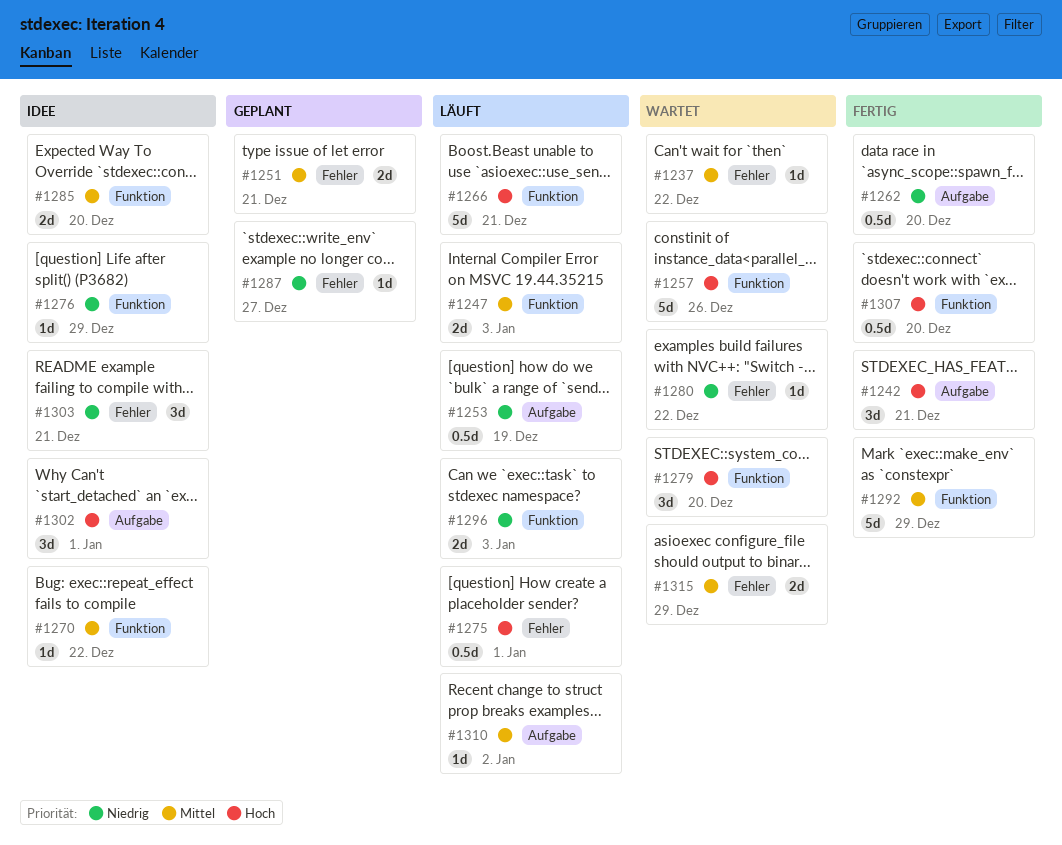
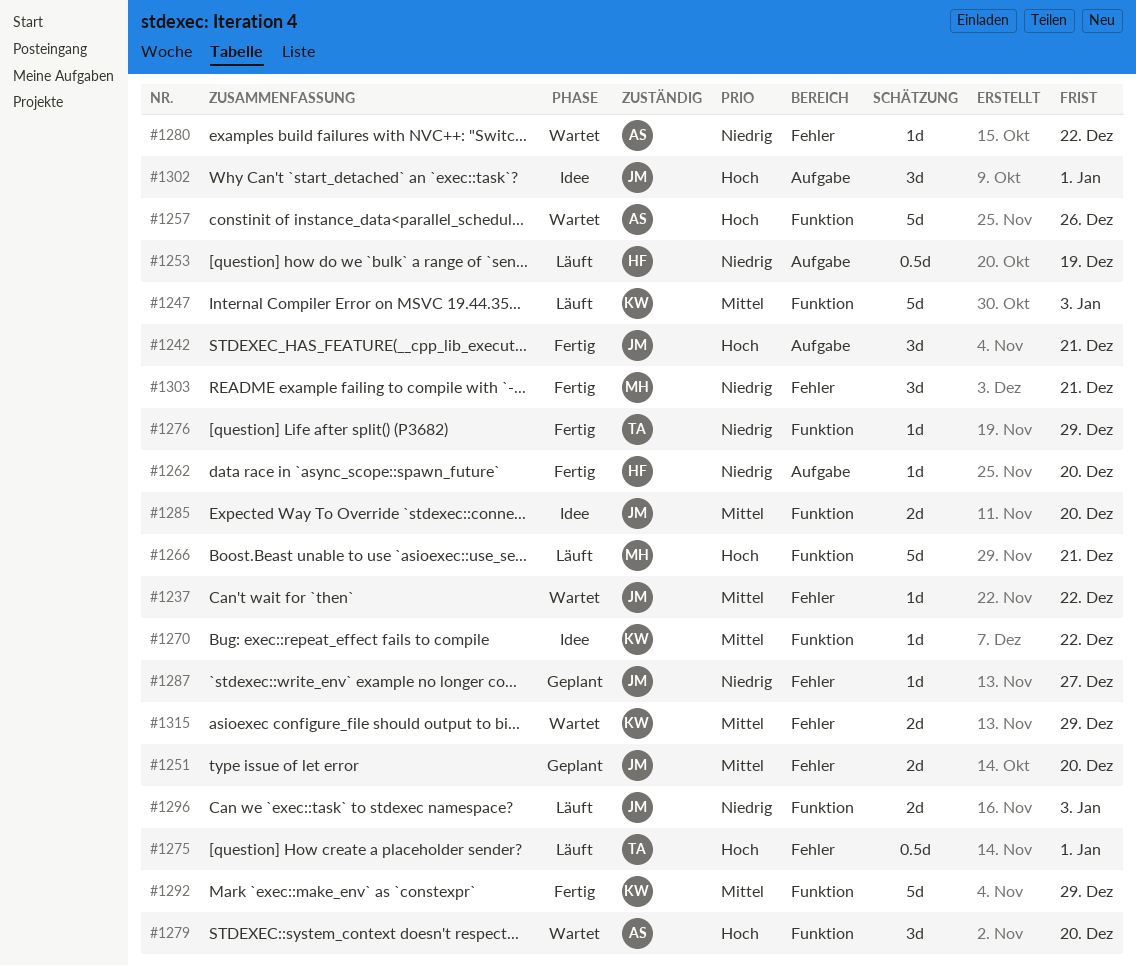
#1247, estimate: 2d -> 5d
#1251, due: Dec 21 -> Dec 20
#1262, estimate: 0.5d -> 1d
#1276, status: Idee -> Fertig
#1303, status: Idee -> Fertig
#1307: present -> none
#1310: present -> none

